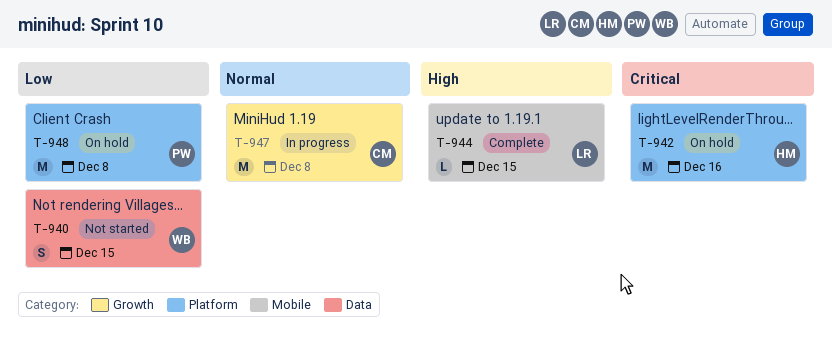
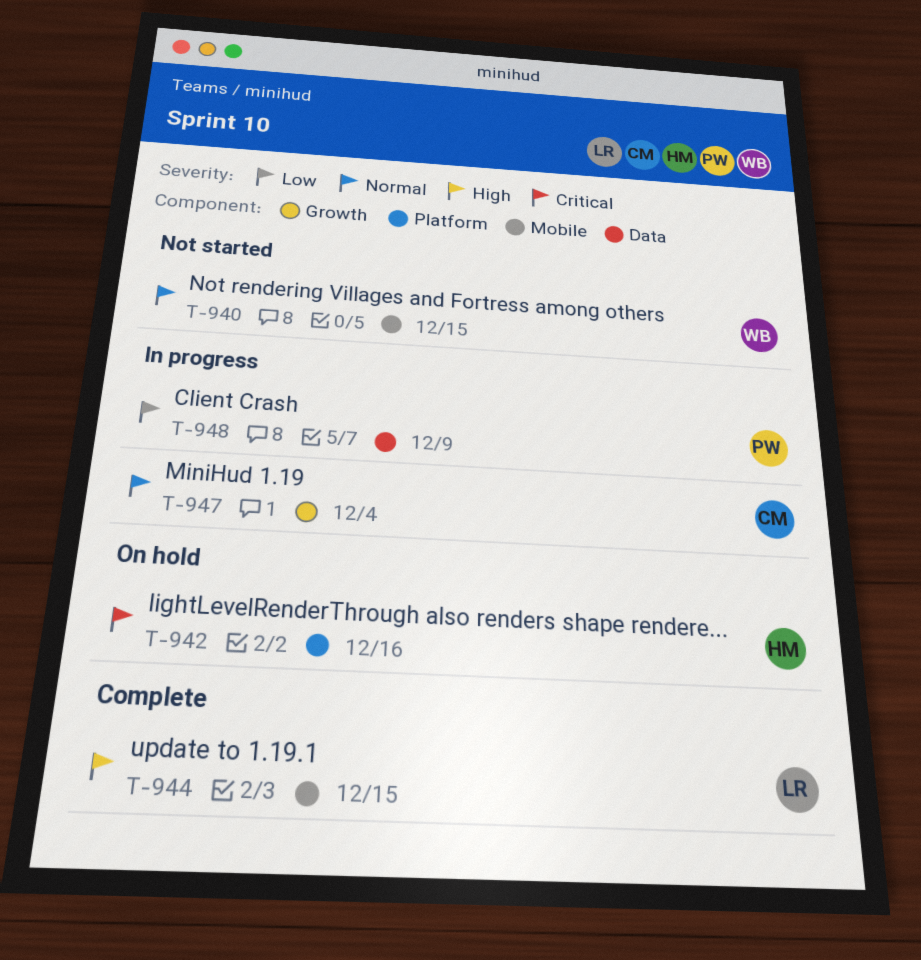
T-940, priority: Low -> Normal
T-940, label: Data -> Mobile
T-947, due: Dec 8 -> Dec 4
T-948, status: On hold -> In progress
T-948, label: Platform -> Data
T-948, due: Dec 8 -> Dec 9

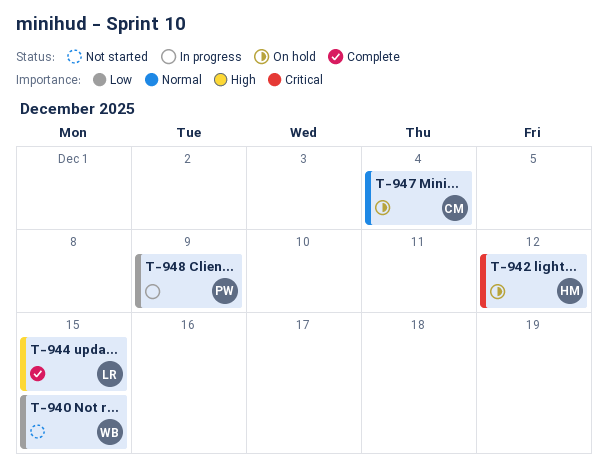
T-940, priority: Normal -> Low
T-942, due: Dec 16 -> Dec 12
T-947, status: In progress -> On hold

